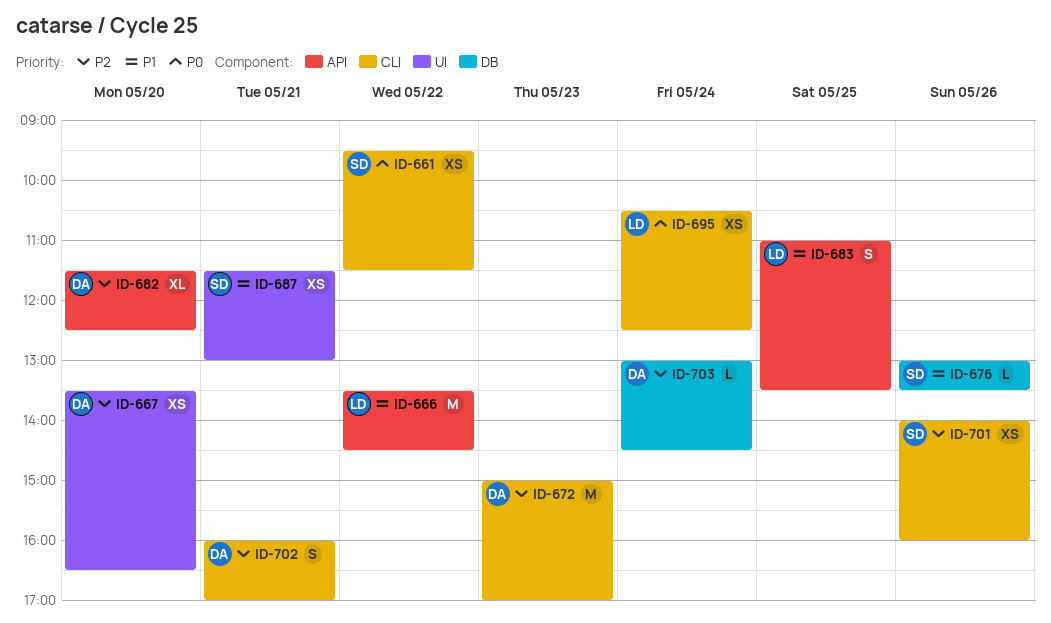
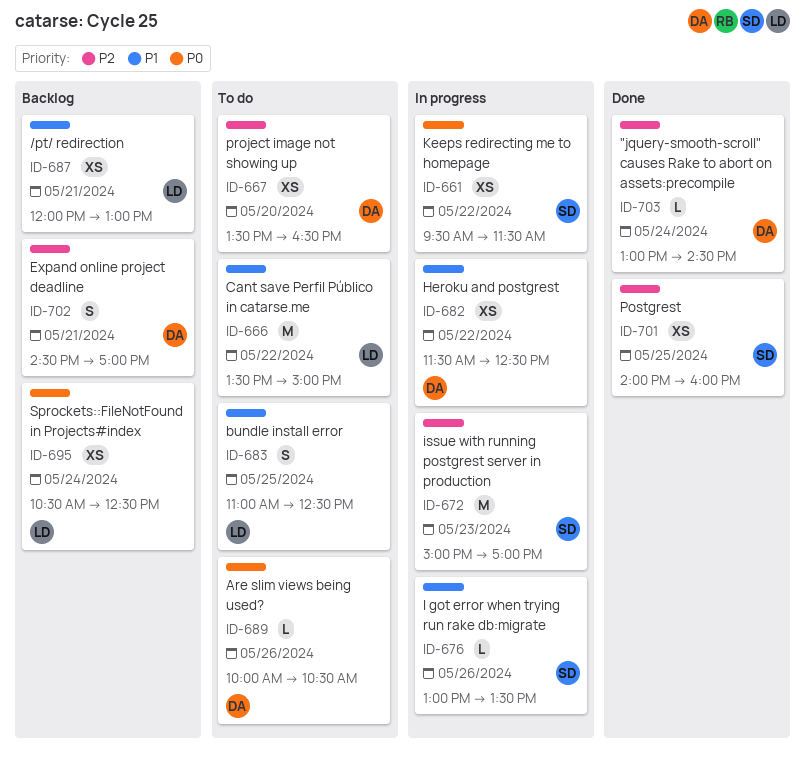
ID-666, ends: 14:30 -> 15:00
ID-672, owner: DA -> SD
ID-682, priority: P2 -> P1
ID-682, estimate: XL -> XS
ID-682, day: May 20 -> May 22
ID-683, ends: 13:30 -> 12:30
ID-687, owner: SD -> LD
ID-687, begins: 11:30 -> 12:00
ID-689: none -> present
ID-701, day: May 26 -> May 25
ID-702, begins: 16:00 -> 14:30

